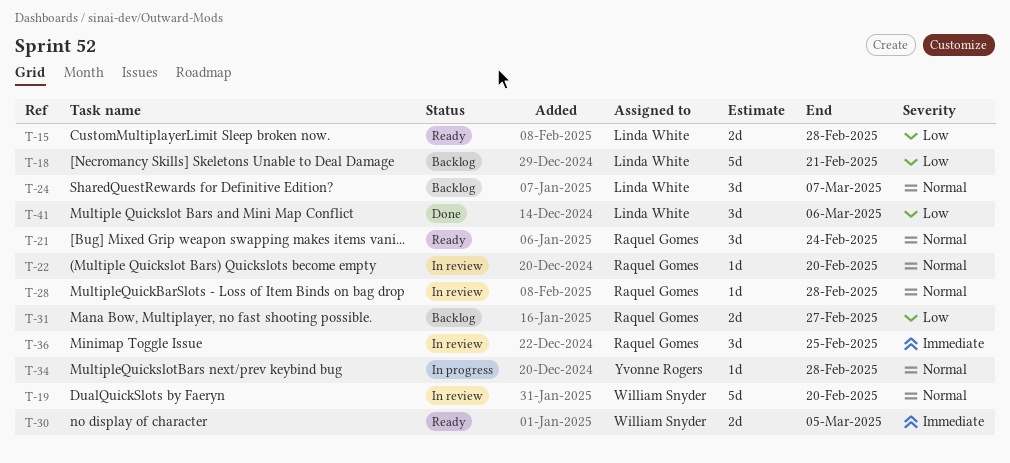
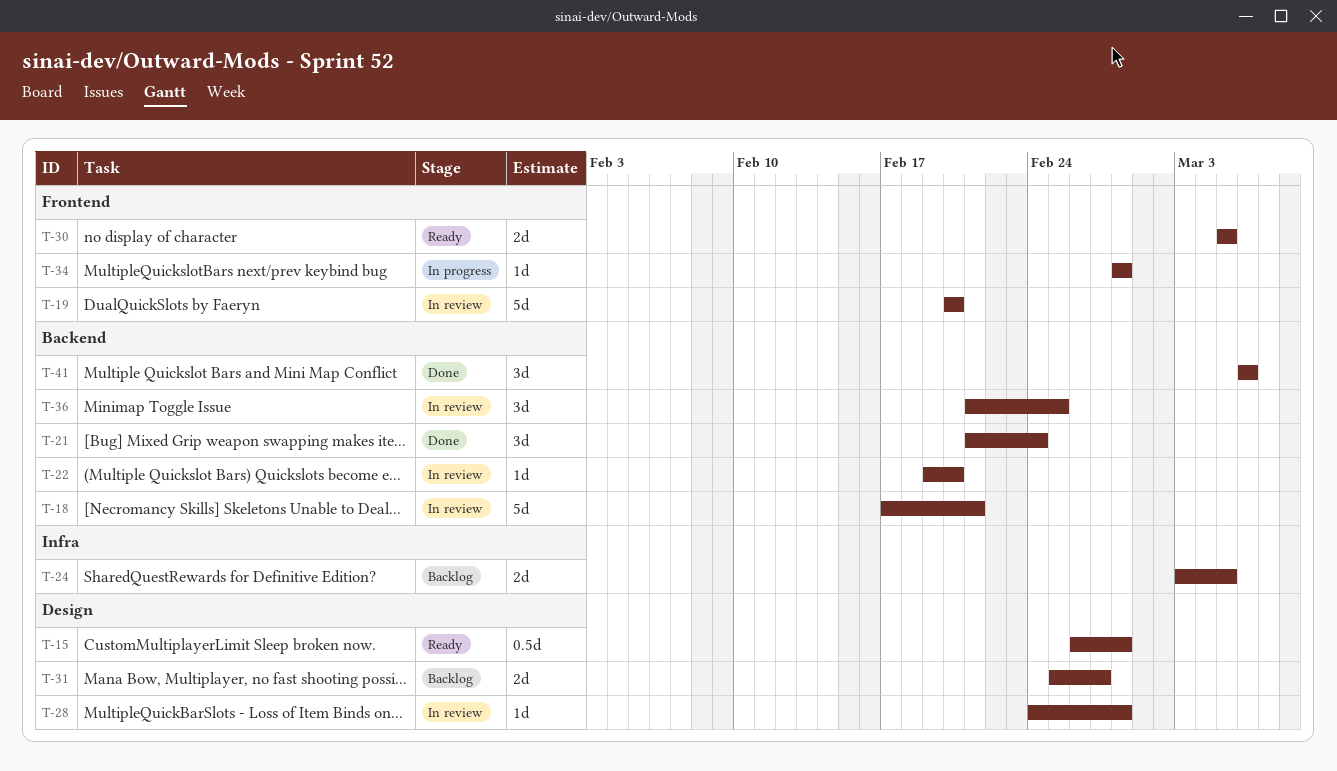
T-15, estimate: 2d -> 0.5d
T-18, status: Backlog -> In review
T-21, status: Ready -> Done
T-24, estimate: 3d -> 2d
T-24, due: Mar 7 -> Mar 5

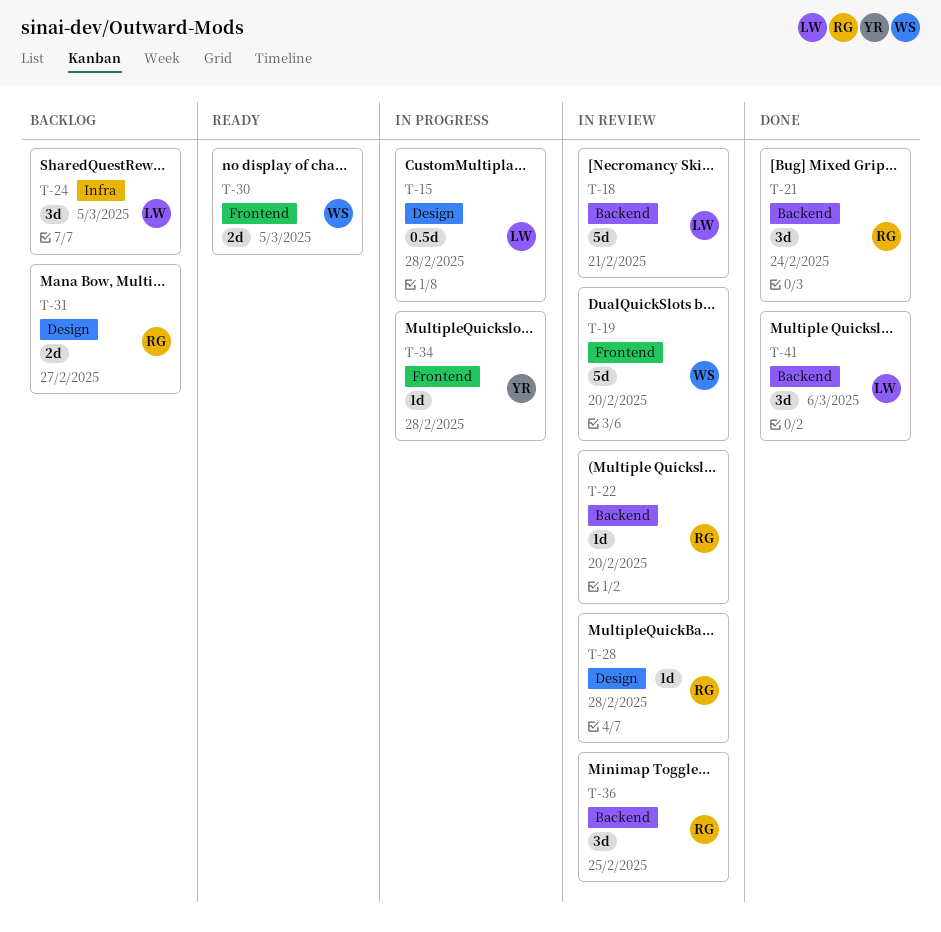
T-15, status: Ready -> In progress
T-24, estimate: 2d -> 3d

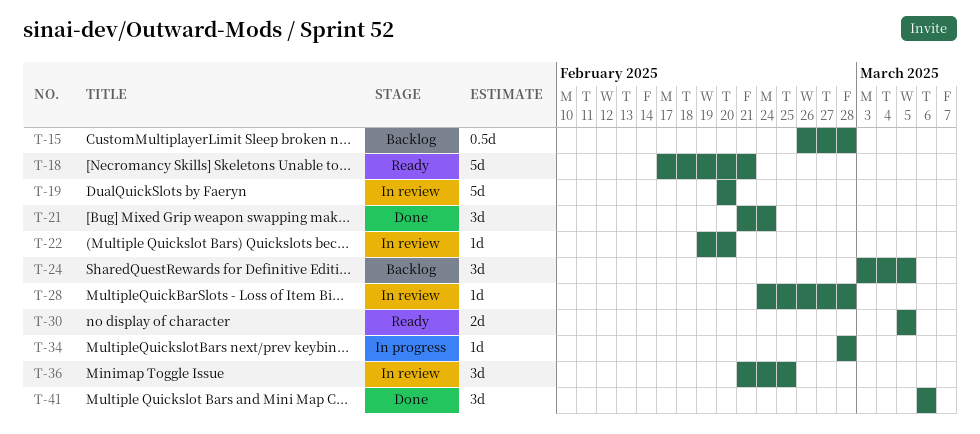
T-15, status: In progress -> Backlog
T-18, status: In review -> Ready
T-31: present -> none

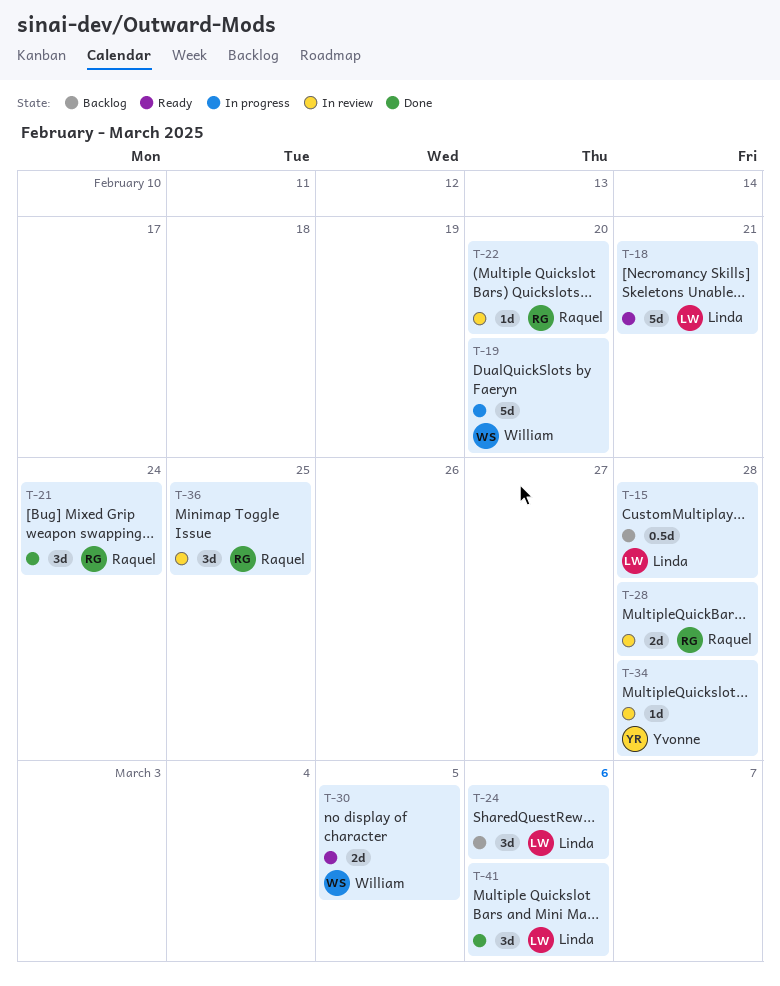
T-19, status: In review -> In progress
T-24, due: Mar 5 -> Mar 6
T-28, estimate: 1d -> 2d
T-34, status: In progress -> In review

